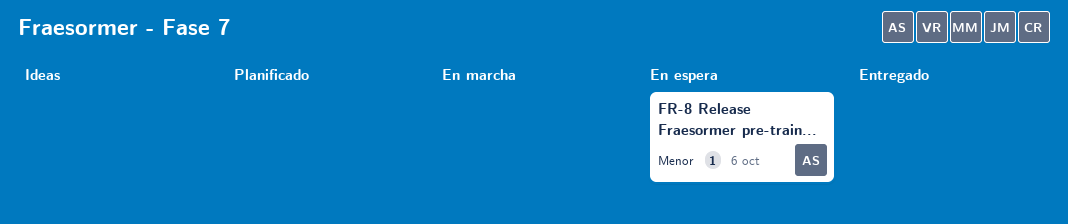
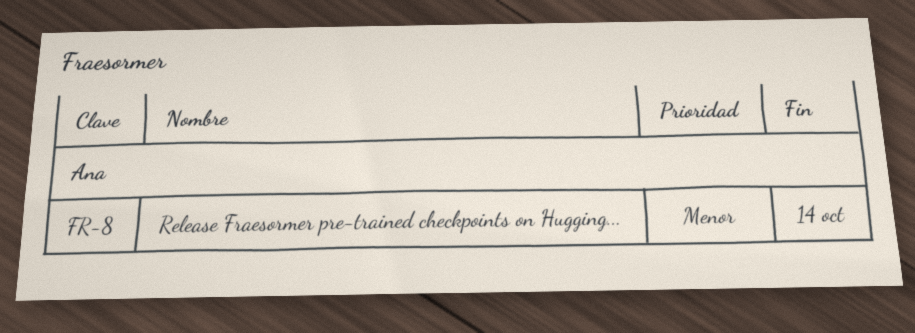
FR-8, due: Oct 6 -> Oct 14

